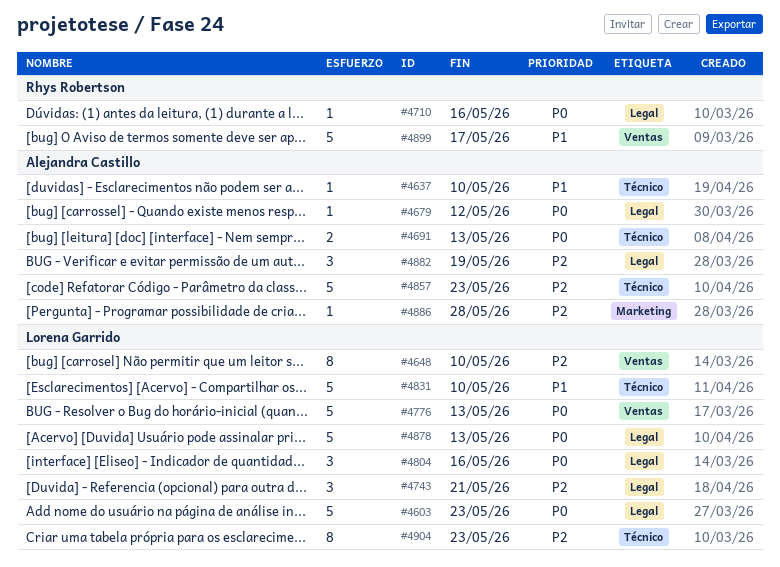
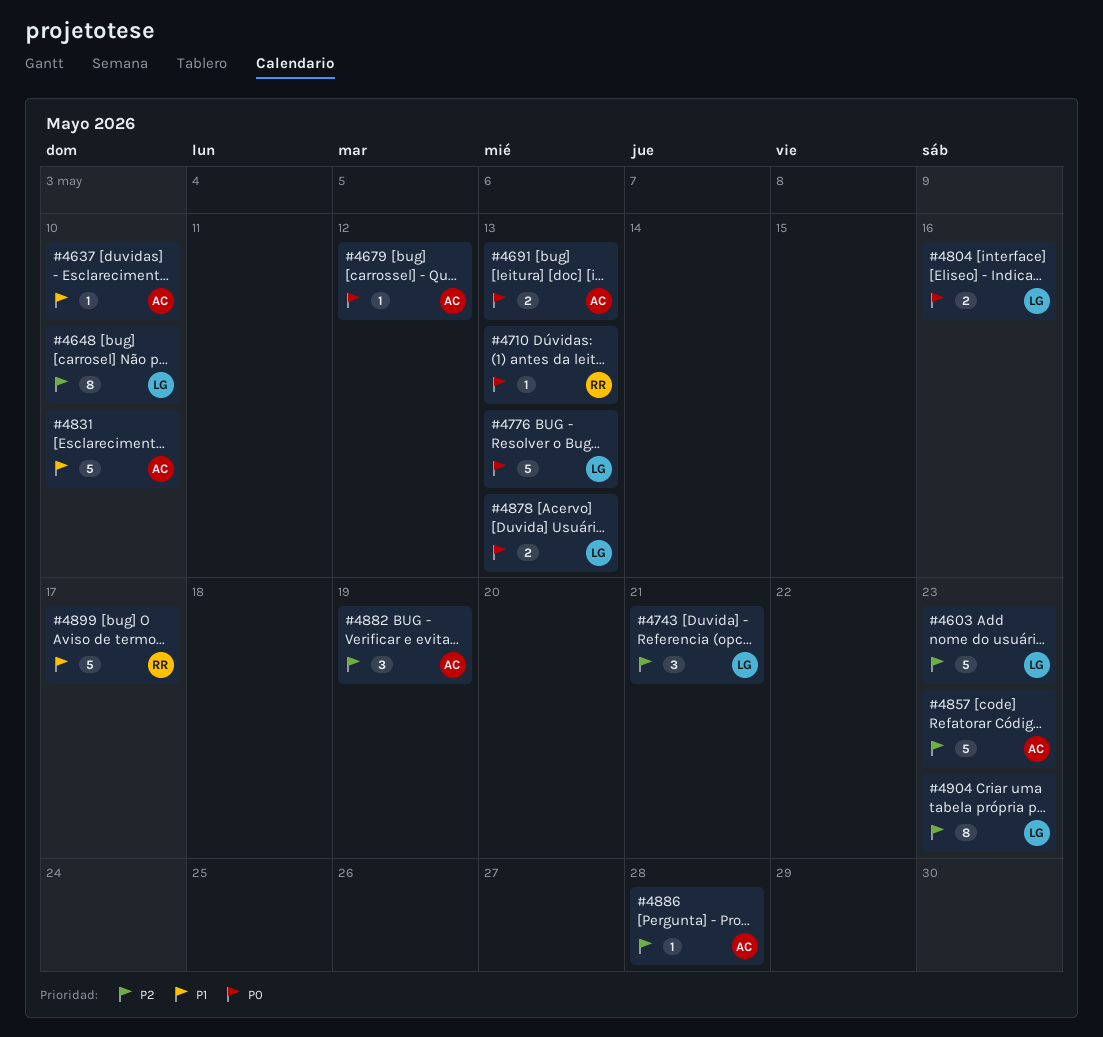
#4603, priority: P0 -> P2
#4710, due: May 16 -> May 13
#4804, estimate: 3 -> 2
#4831, owner: Lorena Garrido -> Alejandra Castillo
#4878, estimate: 5 -> 2

